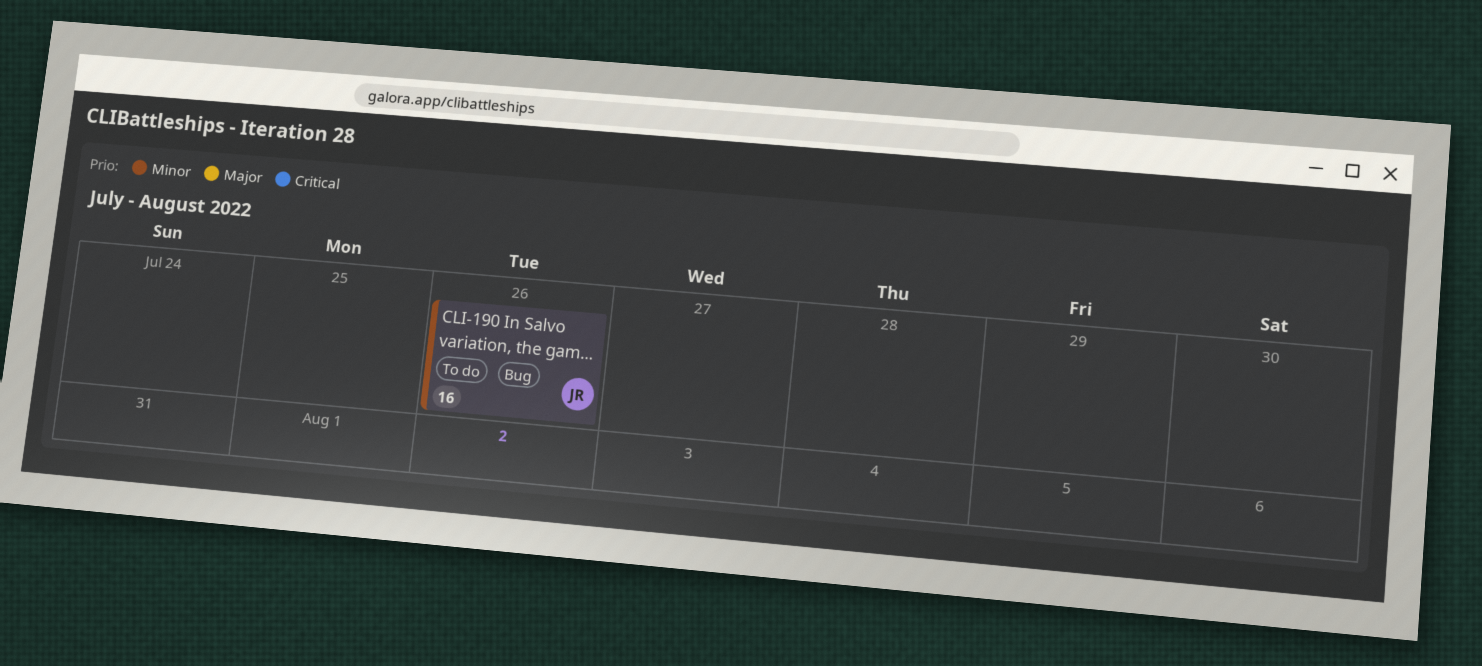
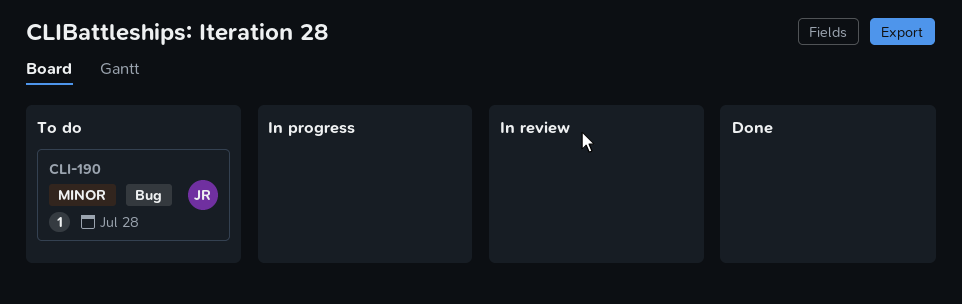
CLI-190, estimate: 16 -> 1
CLI-190, due: Jul 26 -> Jul 28

